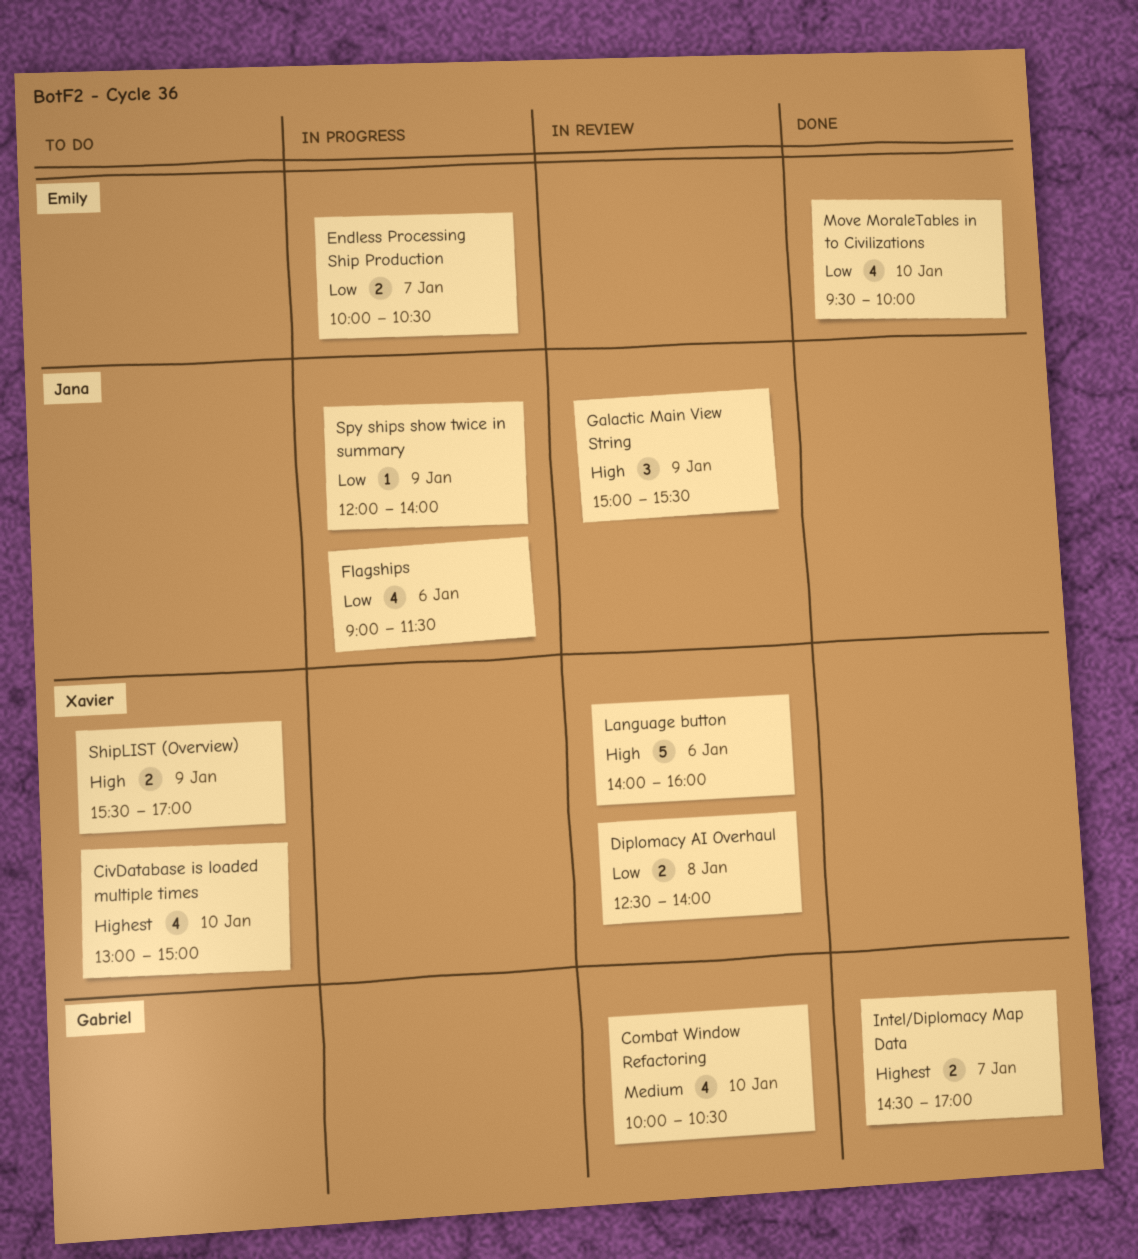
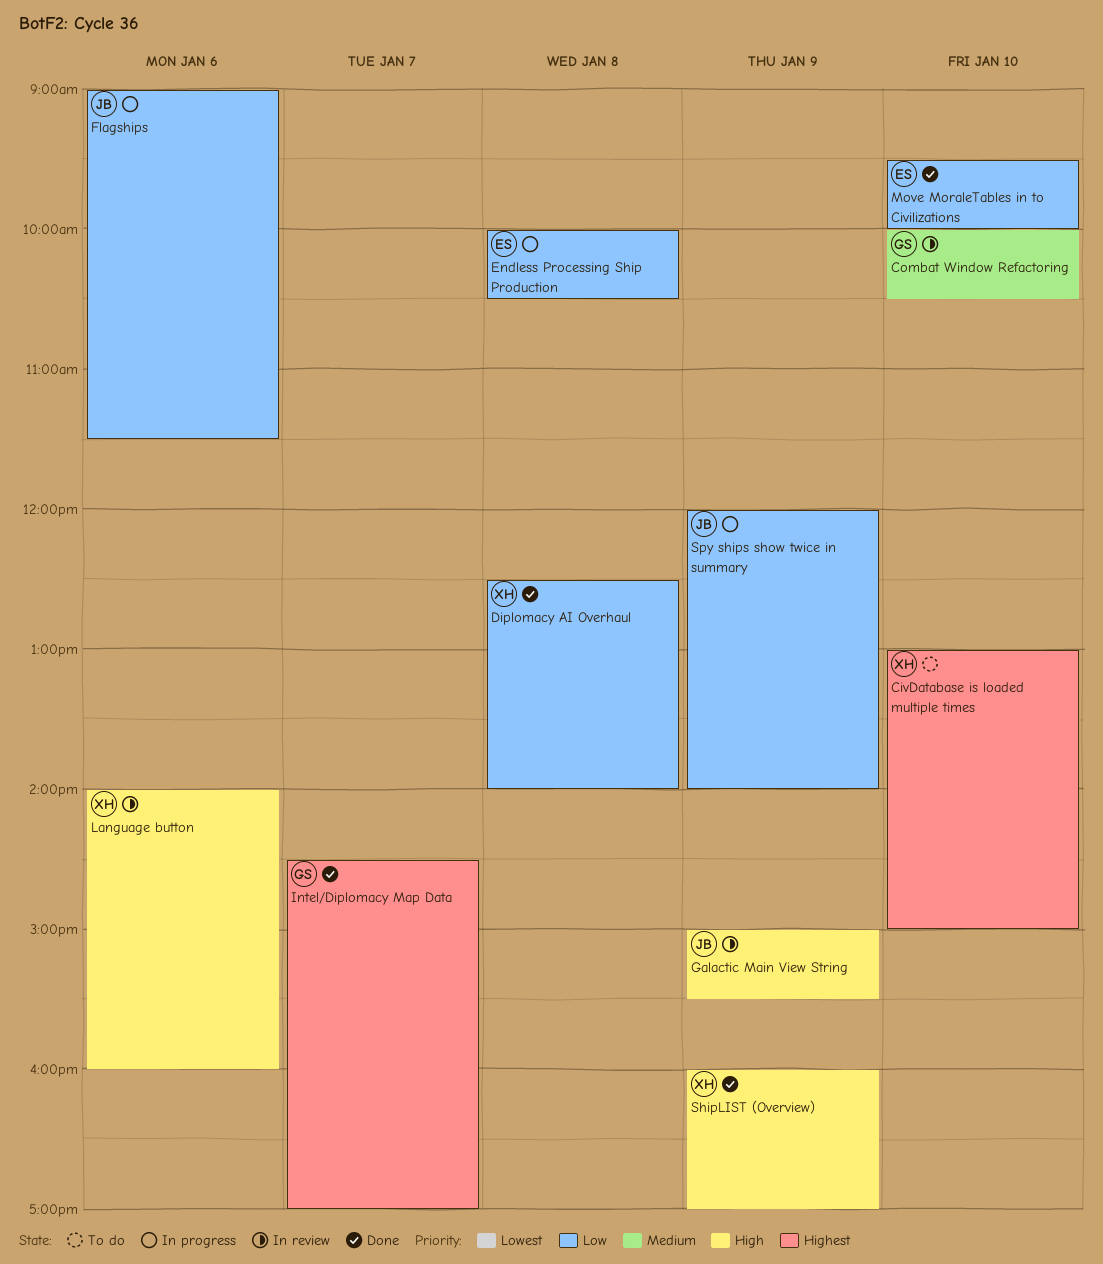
Diplomacy AI Overhaul, status: In review -> Done
Endless Processing Ship Production, day: Jan 7 -> Jan 8
ShipLIST (Overview), status: To do -> Done
ShipLIST (Overview), begins: 15:30 -> 16:00

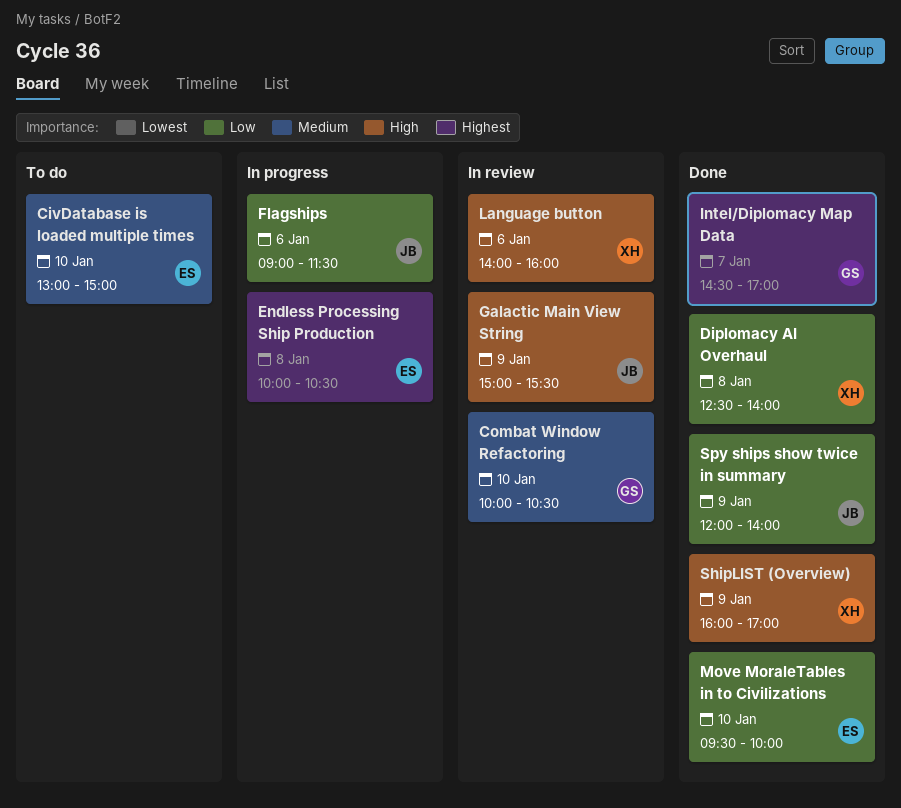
CivDatabase is loaded multiple times, owner: XH -> ES
CivDatabase is loaded multiple times, priority: Highest -> Medium
Endless Processing Ship Production, priority: Low -> Highest
Spy ships show twice in summary, status: In progress -> Done

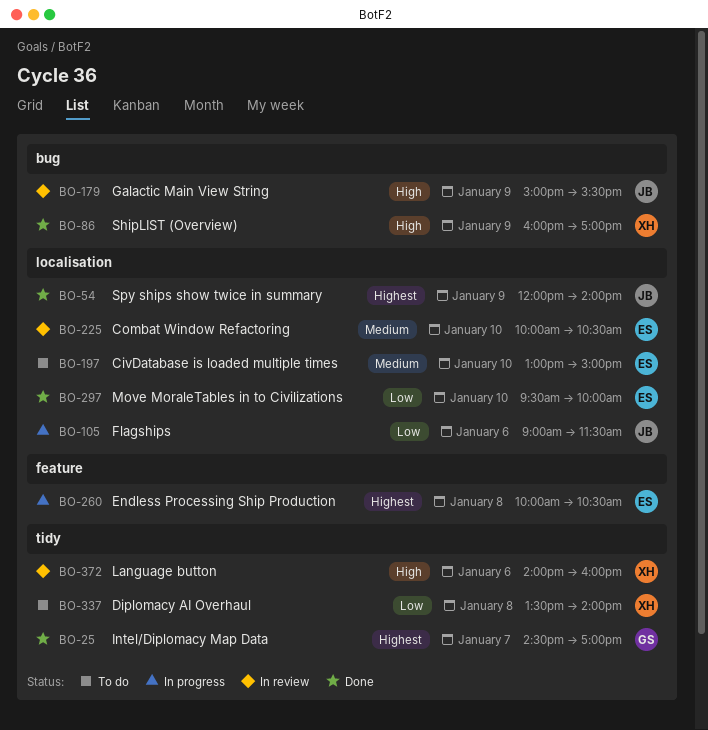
Combat Window Refactoring, owner: GS -> ES
Diplomacy AI Overhaul, status: Done -> To do
Diplomacy AI Overhaul, begins: 12:30 -> 13:30
Spy ships show twice in summary, priority: Low -> Highest

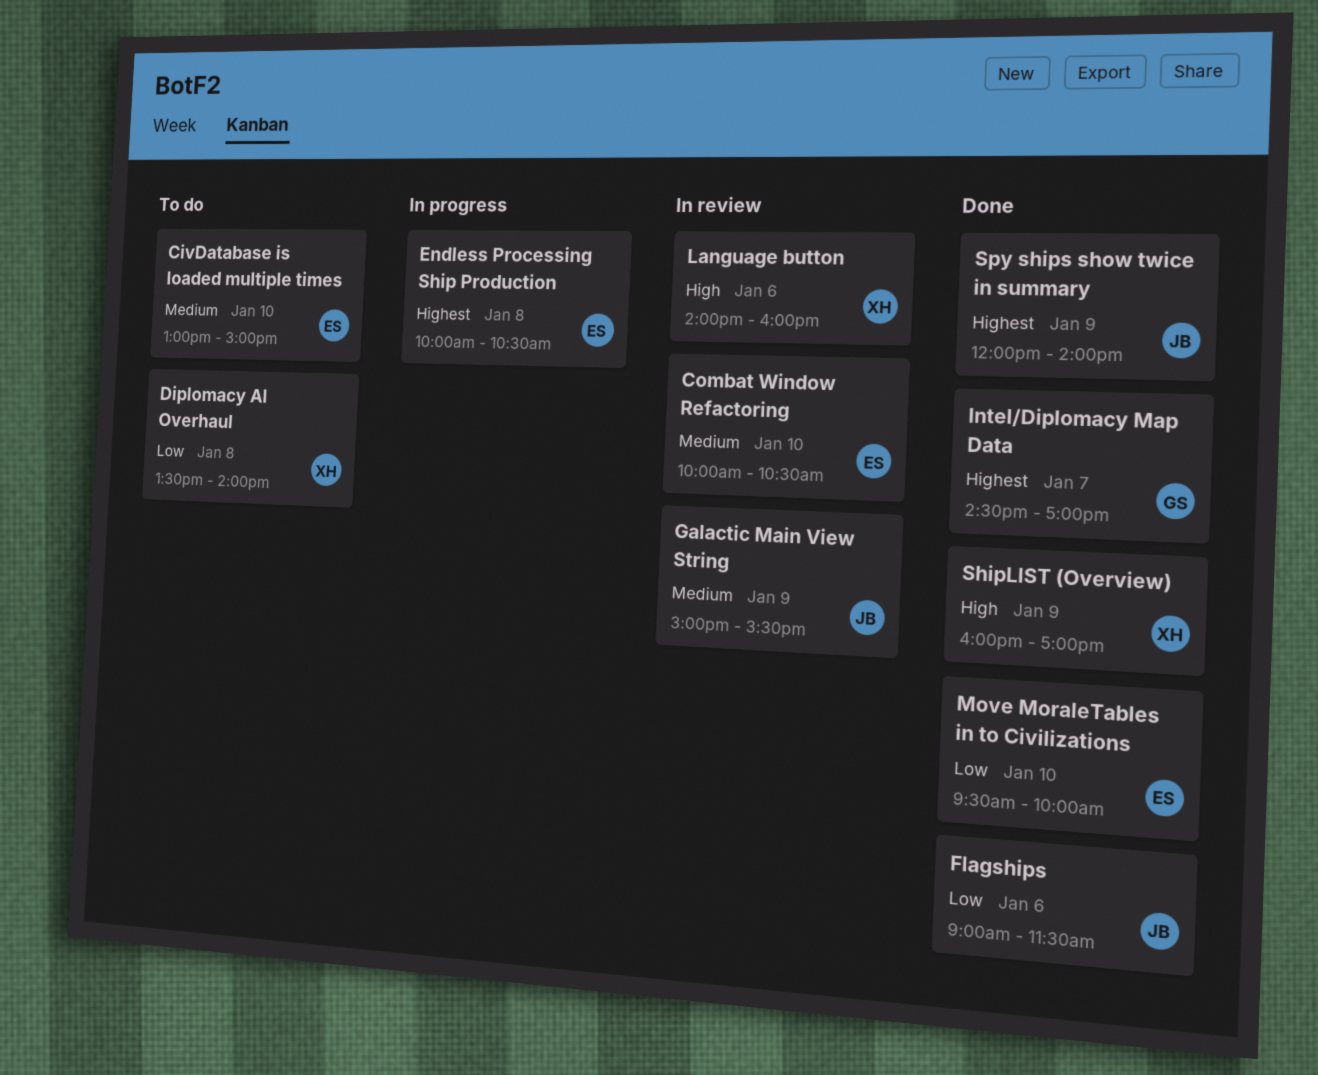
Flagships, status: In progress -> Done
Galactic Main View String, priority: High -> Medium

